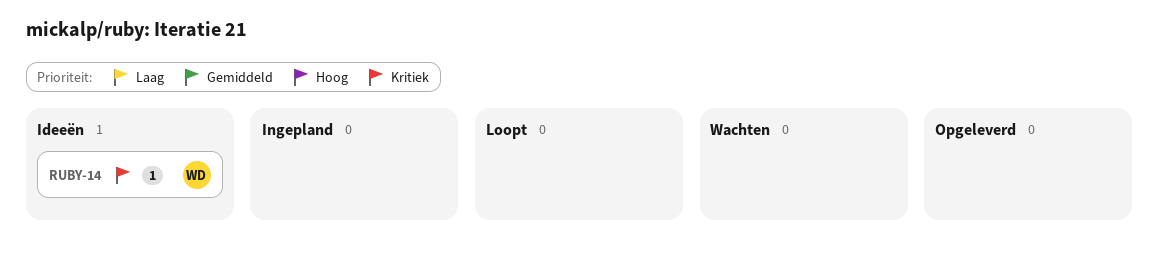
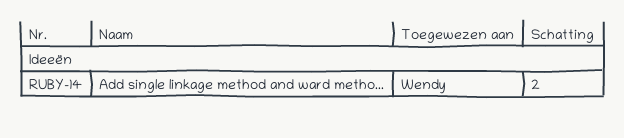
RUBY-14, estimate: 1 -> 2

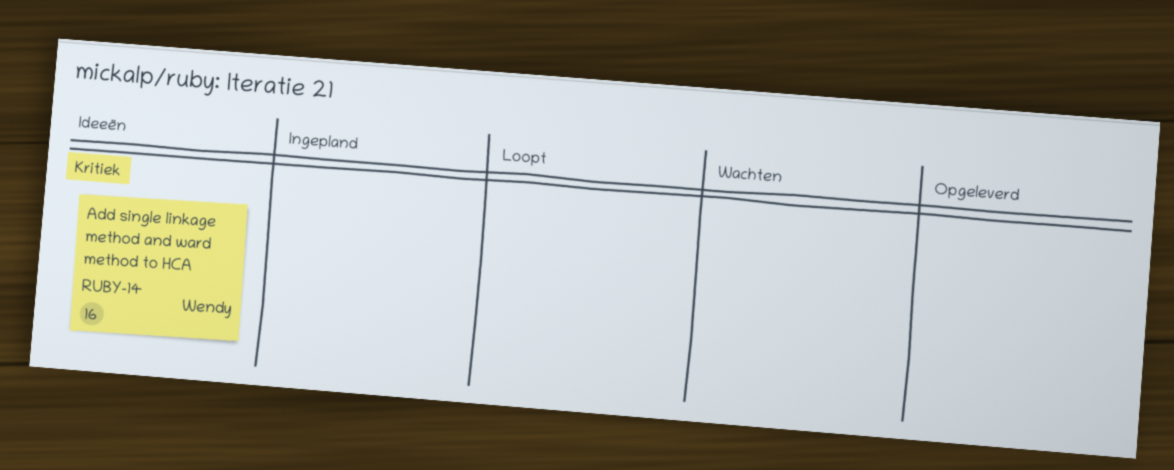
RUBY-14, estimate: 2 -> 16

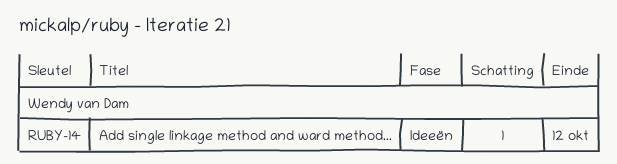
RUBY-14, estimate: 16 -> 1

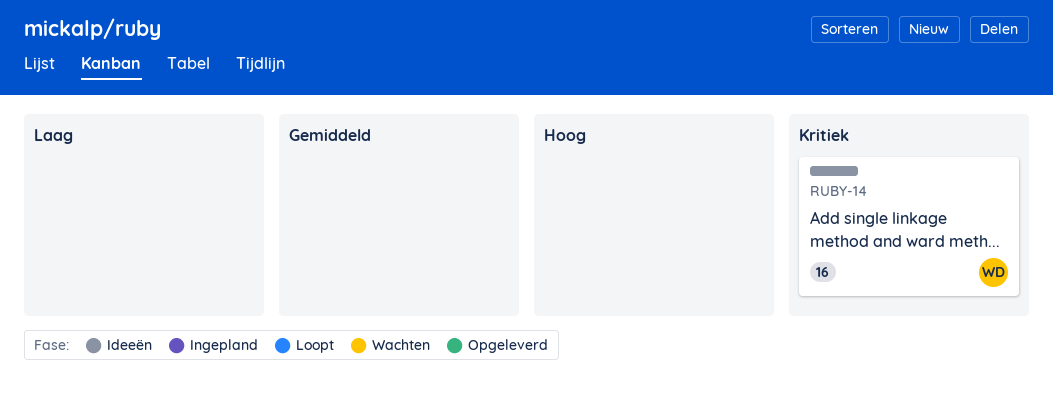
RUBY-14, estimate: 1 -> 16

